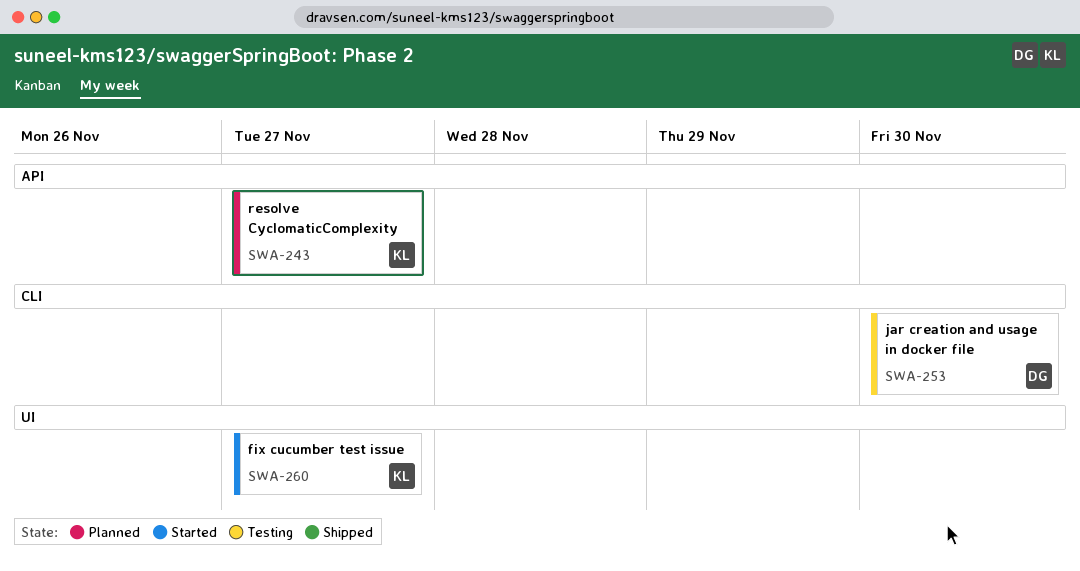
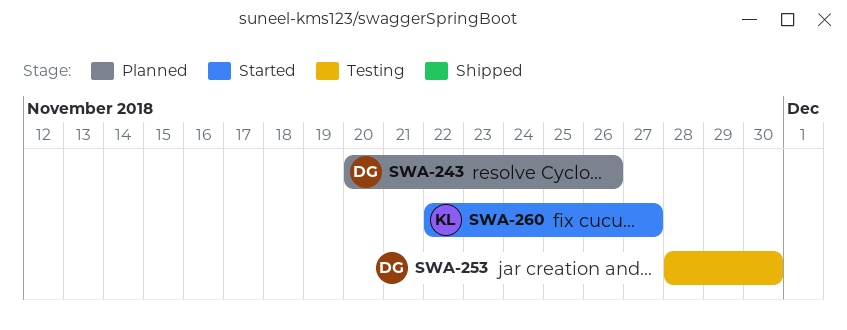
SWA-243, owner: KL -> DG
SWA-243, due: Nov 27 -> Nov 26

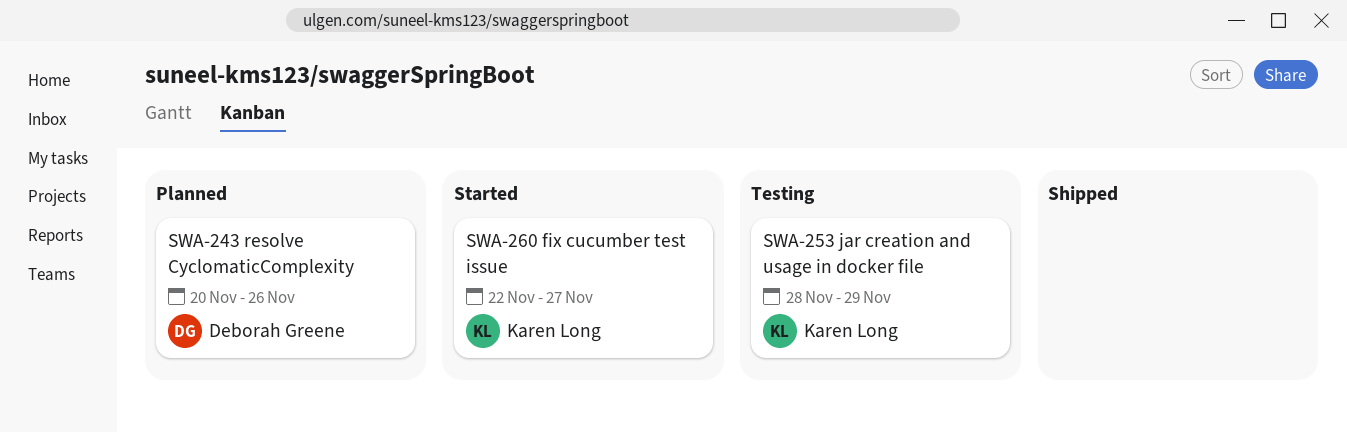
SWA-253, owner: Deborah Greene -> Karen Long
SWA-253, due: Nov 30 -> Nov 29

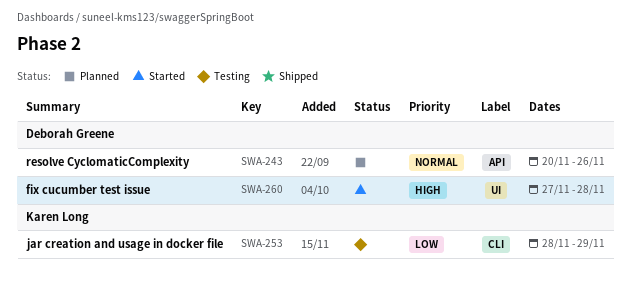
SWA-260, owner: Karen Long -> Deborah Greene
SWA-260, start: Nov 22 -> Nov 27
SWA-260, due: Nov 27 -> Nov 28

